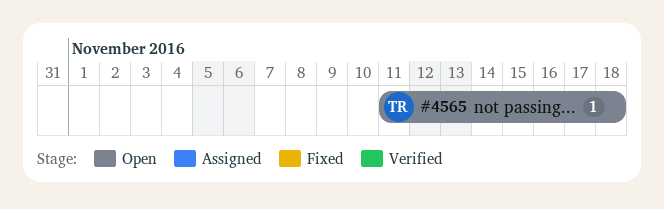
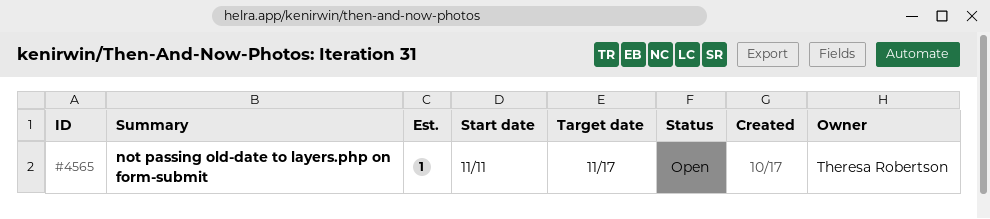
#4565, due: Nov 18 -> Nov 17

